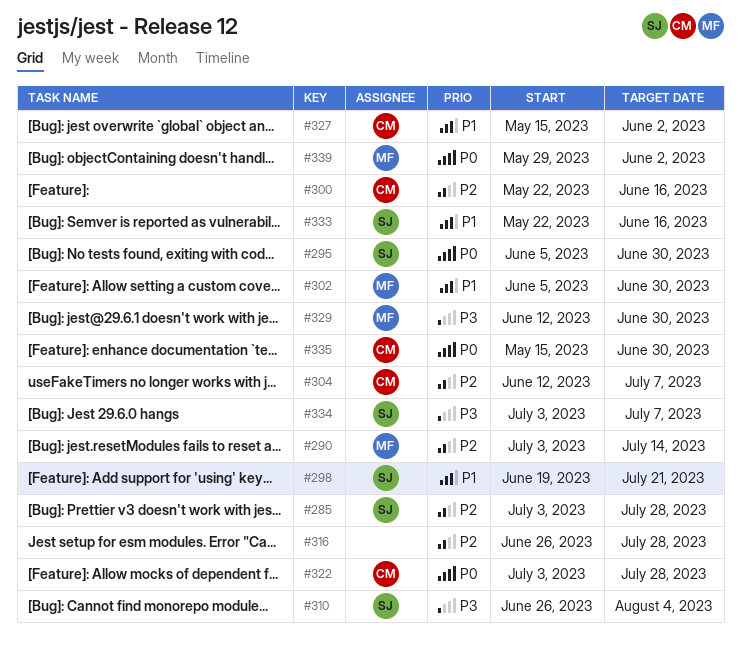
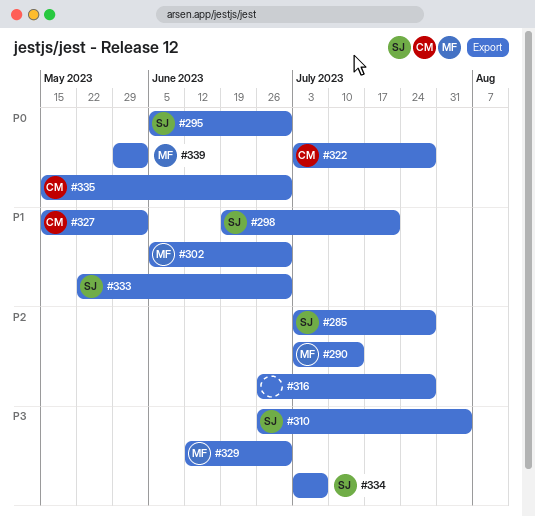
#300: present -> none
#304: present -> none
#333, due: Jun 16 -> Jun 30

